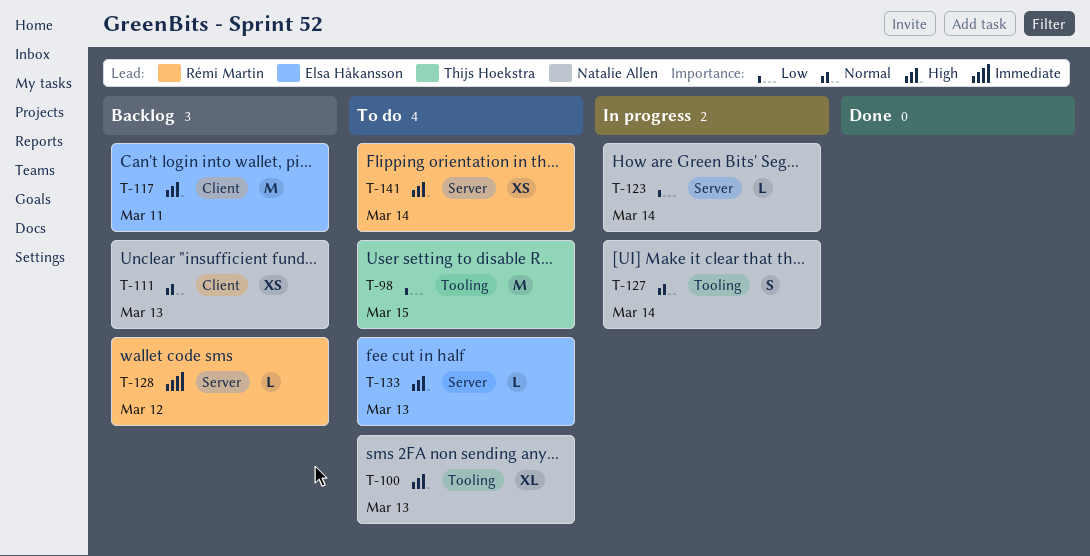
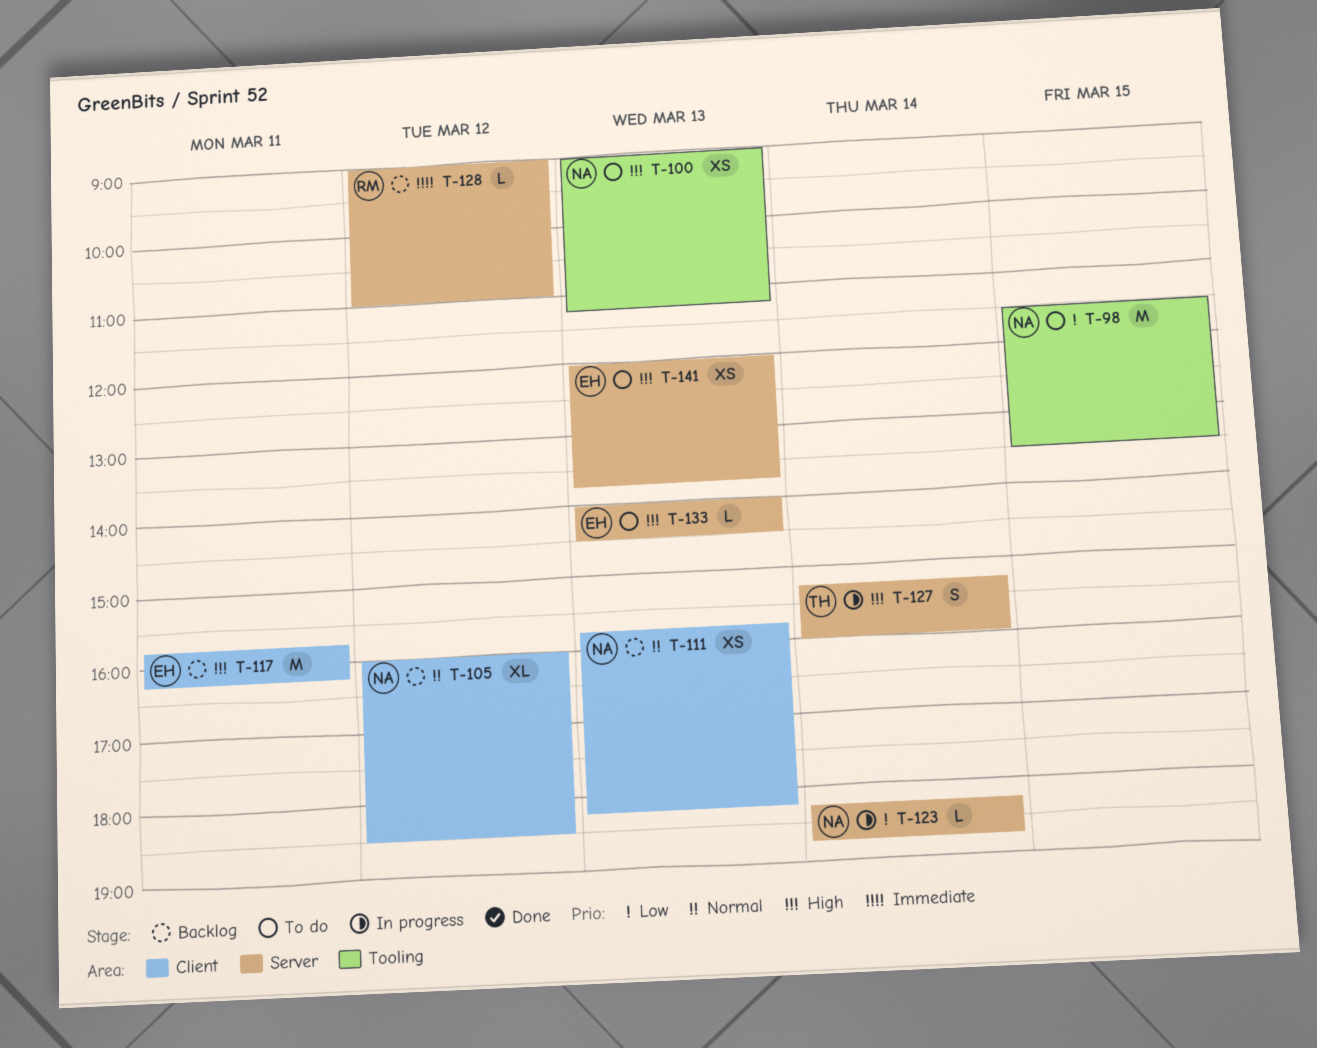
T-98, owner: Thijs Hoekstra -> Natalie Allen
T-100, estimate: XL -> XS
T-105: none -> present
T-127, owner: Natalie Allen -> Thijs Hoekstra
T-127, priority: Normal -> High
T-127, label: Tooling -> Server
T-141, owner: Rémi Martin -> Elsa Håkansson
T-141, day: Mar 14 -> Mar 13

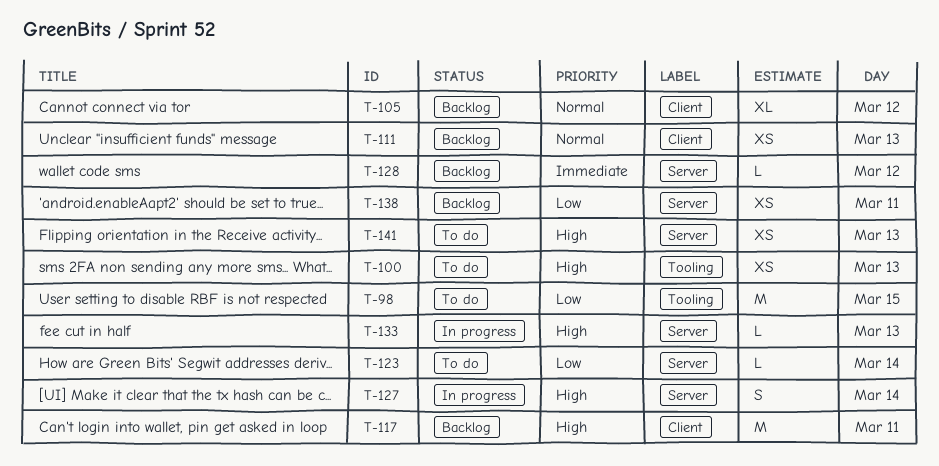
T-123, status: In progress -> To do
T-133, status: To do -> In progress
T-138: none -> present

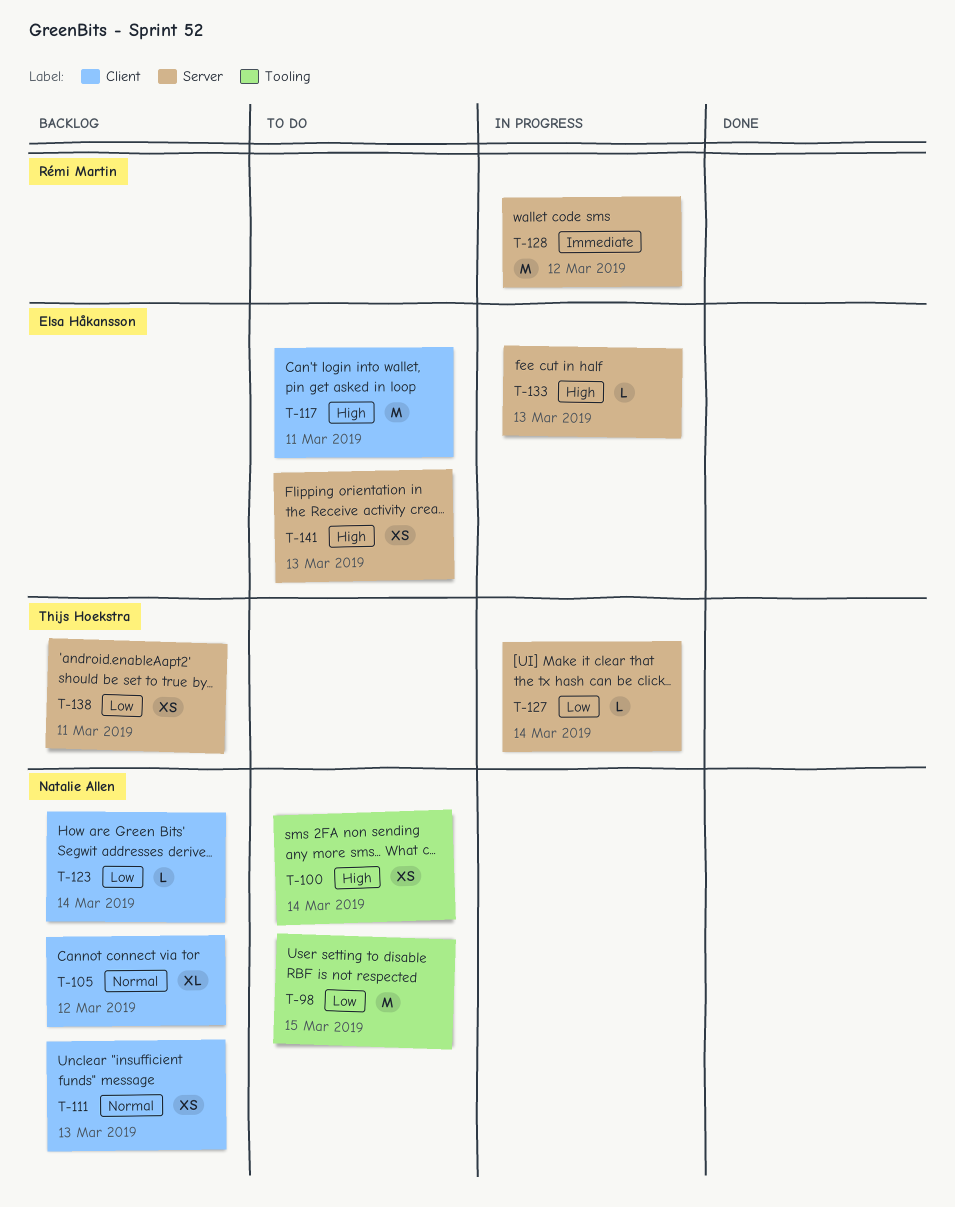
T-100, day: Mar 13 -> Mar 14
T-117, status: Backlog -> To do
T-123, status: To do -> Backlog
T-123, label: Server -> Client
T-127, priority: High -> Low
T-127, estimate: S -> L
T-128, status: Backlog -> In progress
T-128, estimate: L -> M

